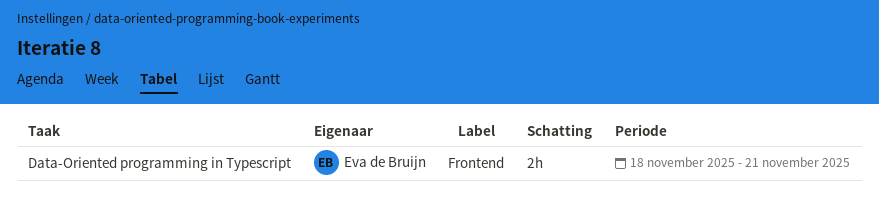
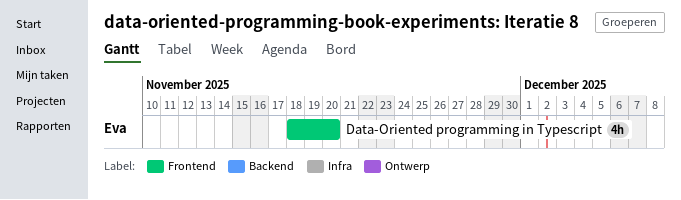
Data-Oriented programming in Typescript, estimate: 2h -> 4h
Data-Oriented programming in Typescript, due: Nov 21 -> Nov 20

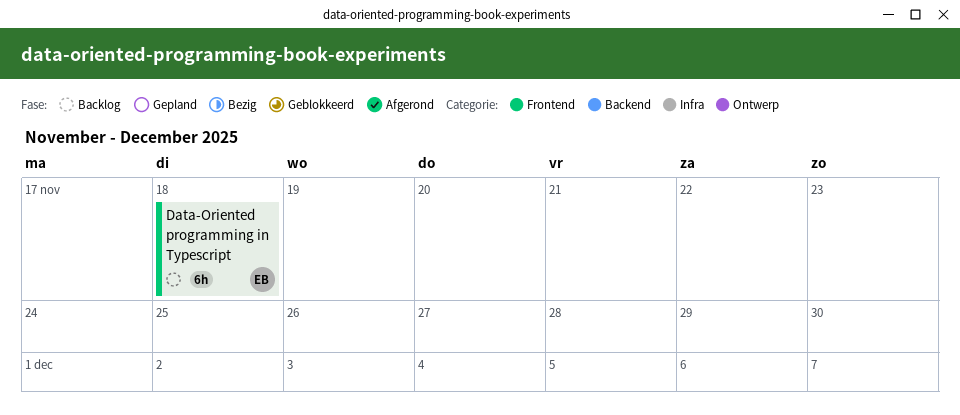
Data-Oriented programming in Typescript, estimate: 4h -> 6h
Data-Oriented programming in Typescript, due: Nov 20 -> Nov 18

